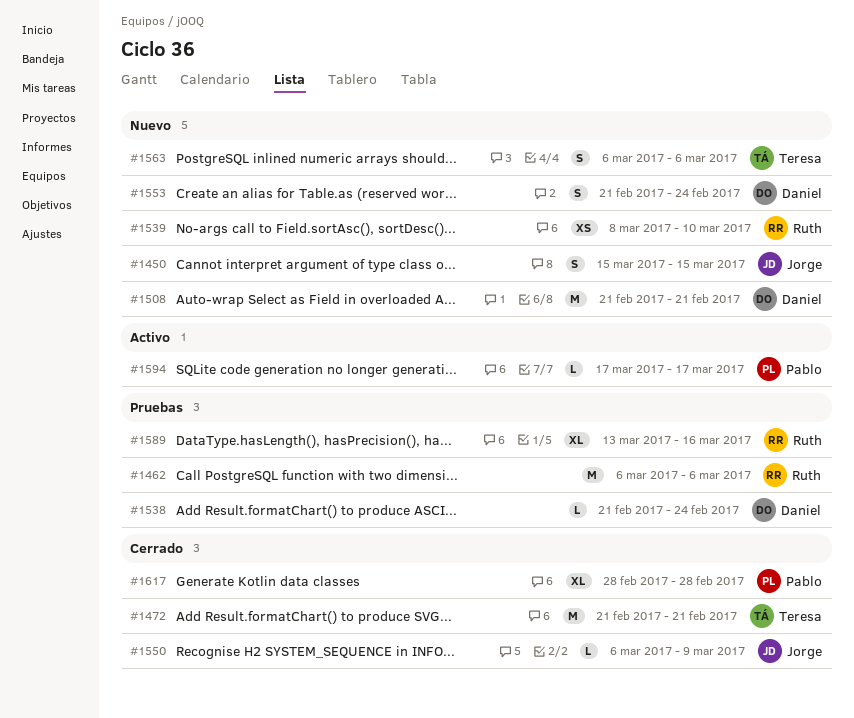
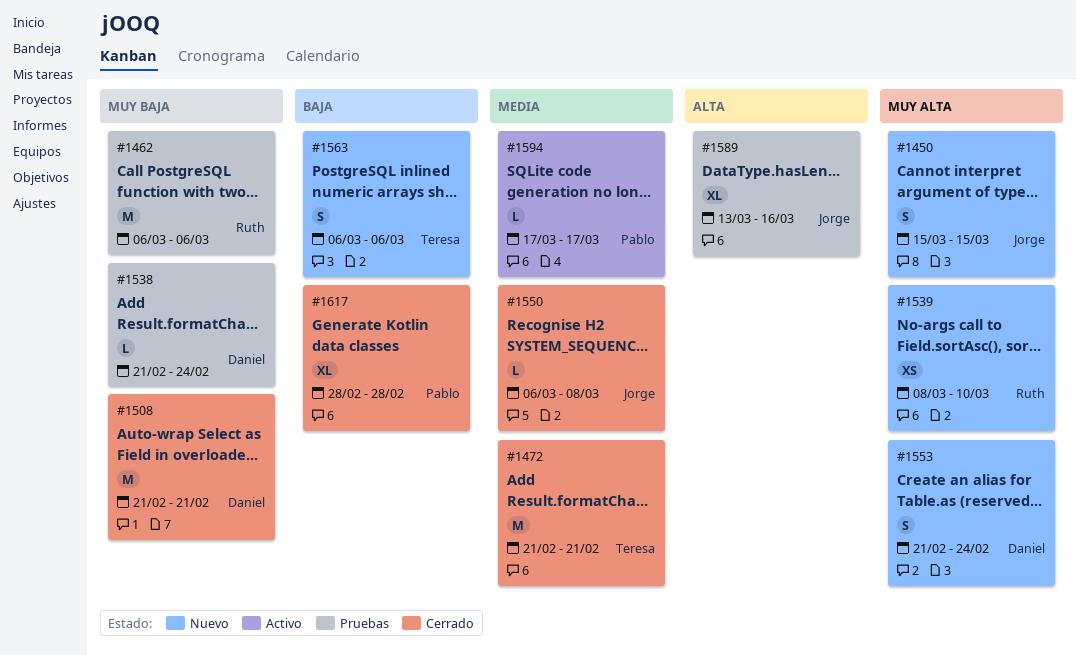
#1508, status: Nuevo -> Cerrado
#1550, due: Mar 9 -> Mar 8
#1589, owner: Ruth -> Jorge

